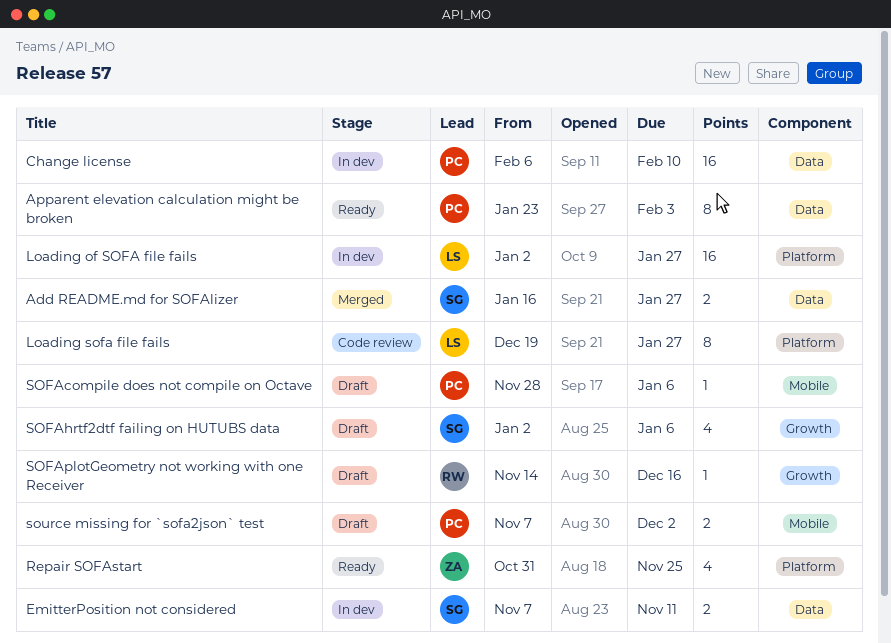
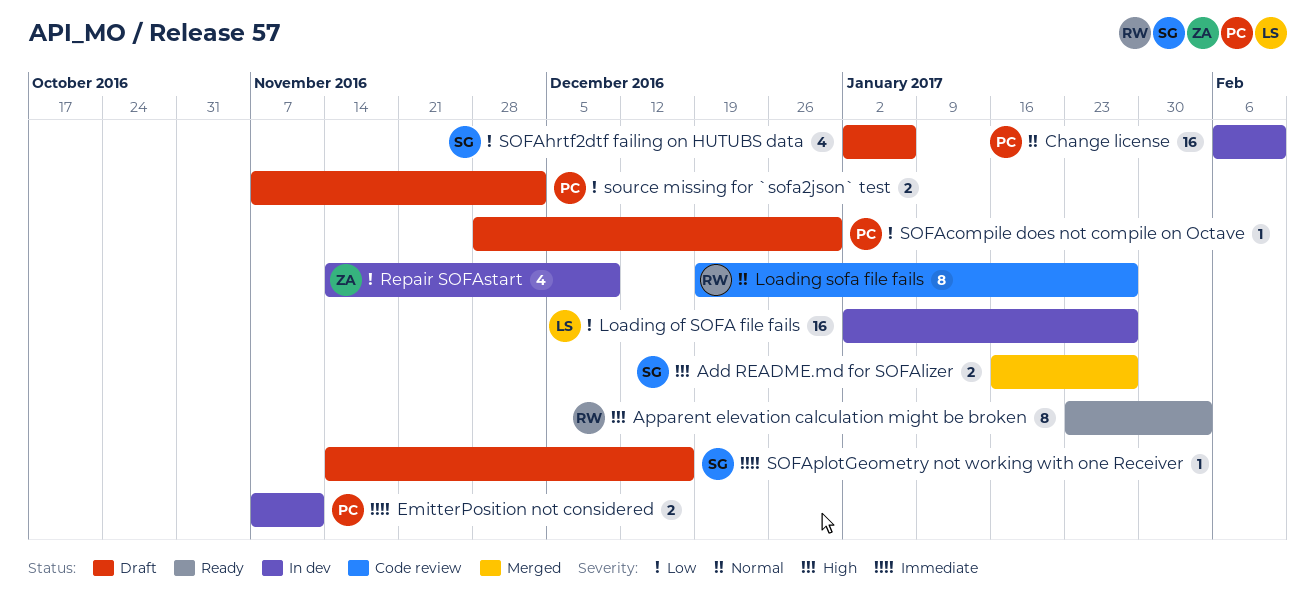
Apparent elevation calculation might be broken, owner: PC -> RW
EmitterPosition not considered, owner: SG -> PC
Loading sofa file fails, owner: LS -> RW
Repair SOFAstart, status: Ready -> In dev
Repair SOFAstart, start: Oct 31 -> Nov 14
Repair SOFAstart, due: Nov 25 -> Dec 9
SOFAcompile does not compile on Octave, due: Jan 6 -> Dec 30
SOFAplotGeometry not working with one Receiver, owner: RW -> SG

